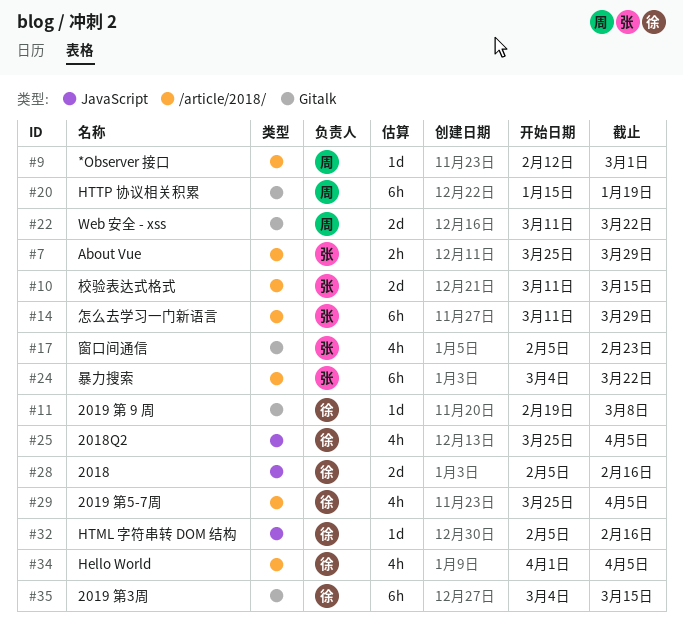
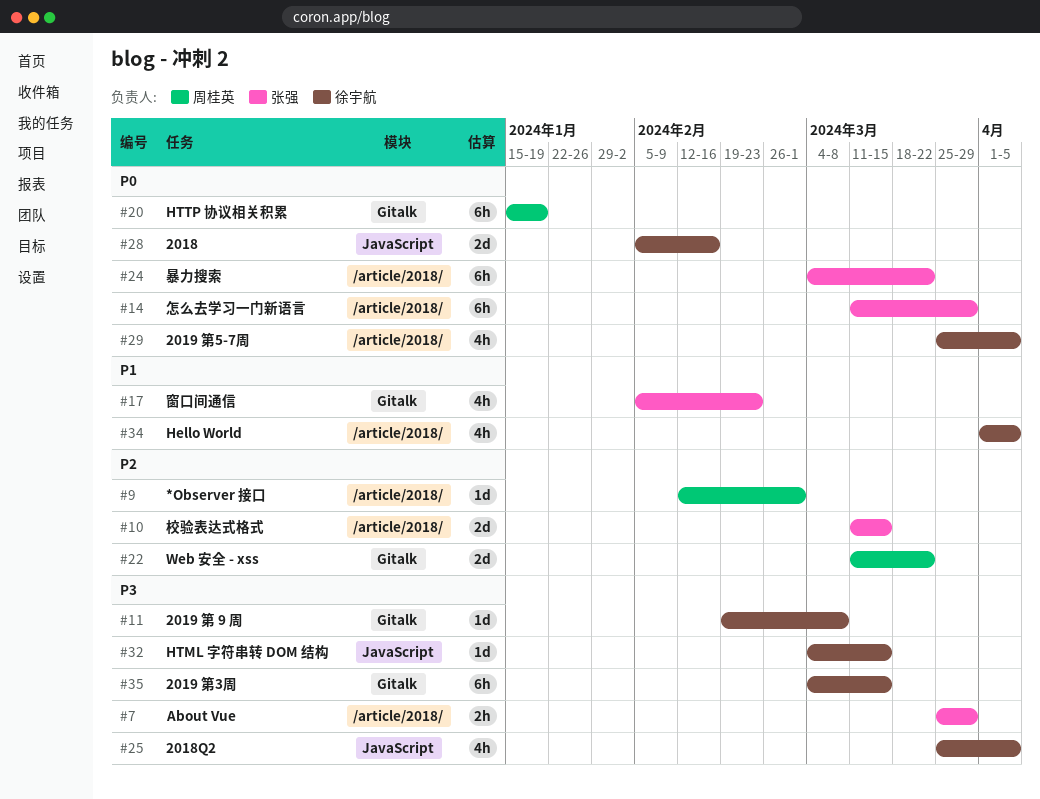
#32, start: Feb 5 -> Mar 4
#32, due: Feb 16 -> Mar 15

